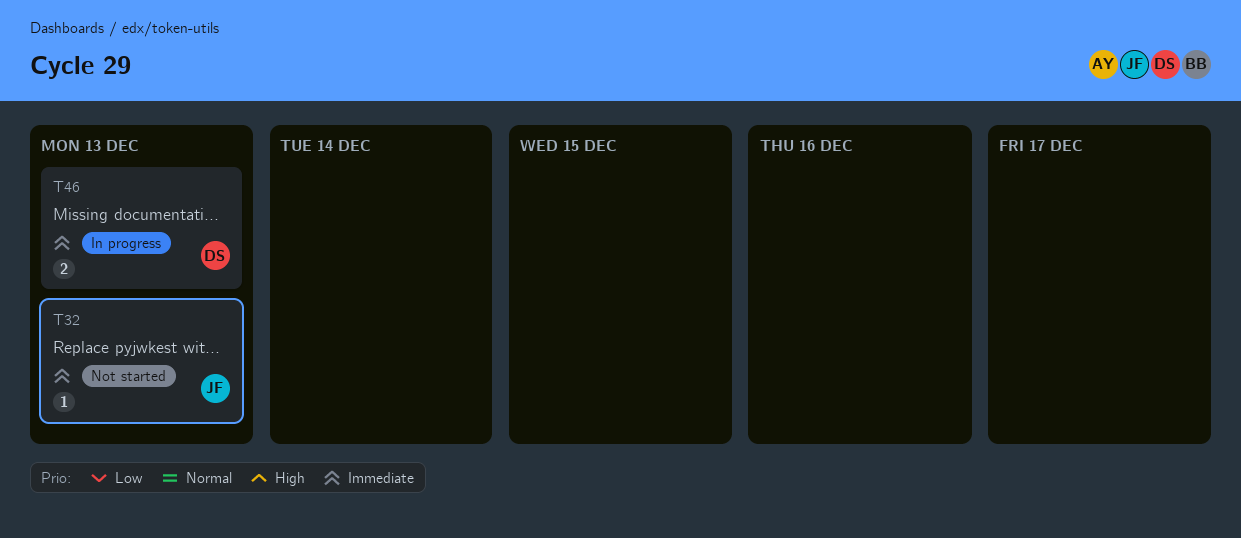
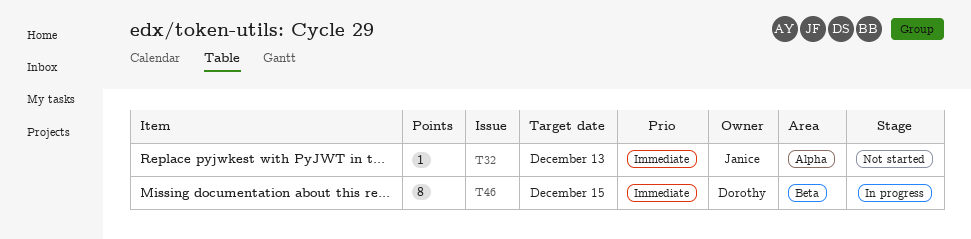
T46, estimate: 2 -> 8
T46, due: Dec 13 -> Dec 15

